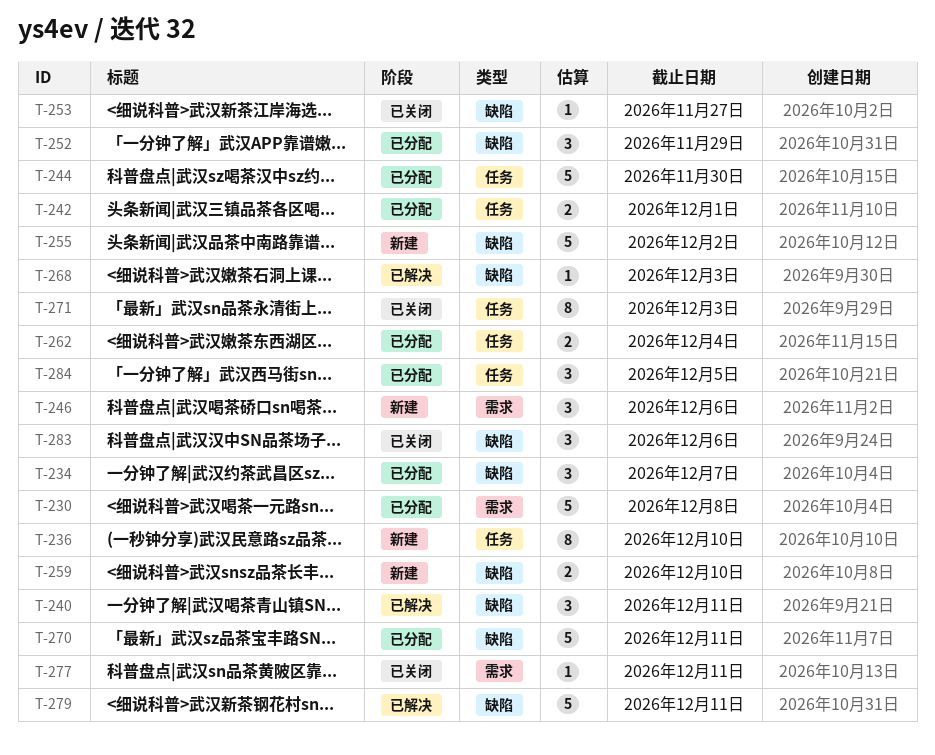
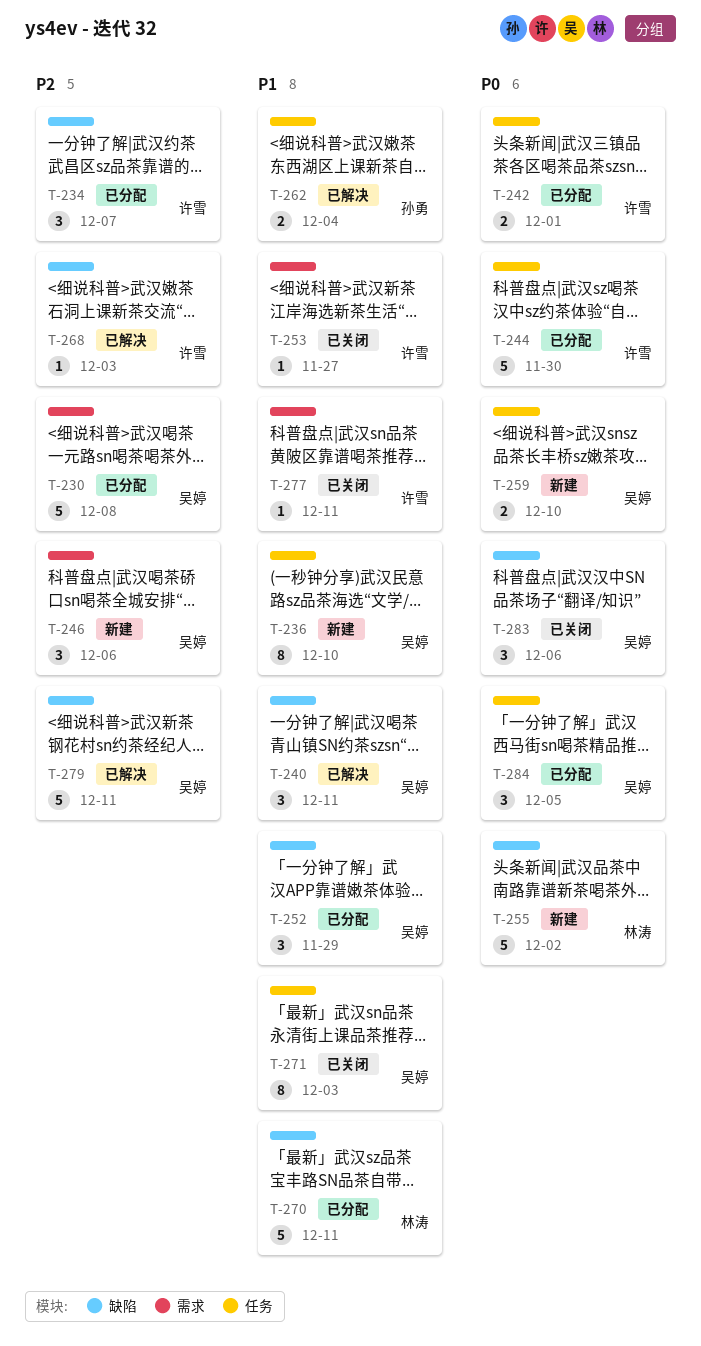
T-253, label: 缺陷 -> 需求
T-259, label: 缺陷 -> 任务
T-262, status: 已分配 -> 已解决

